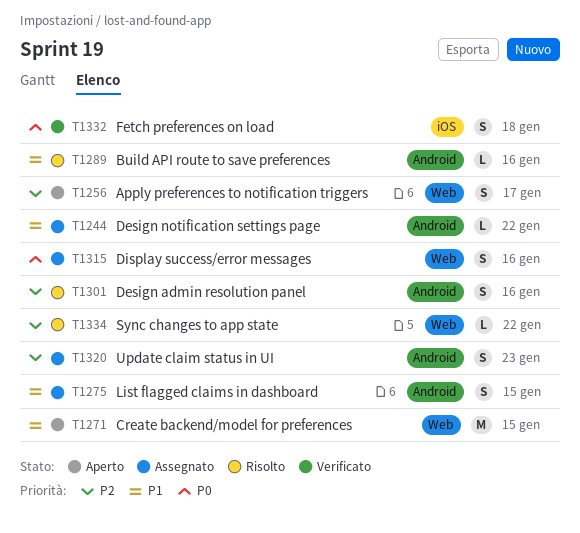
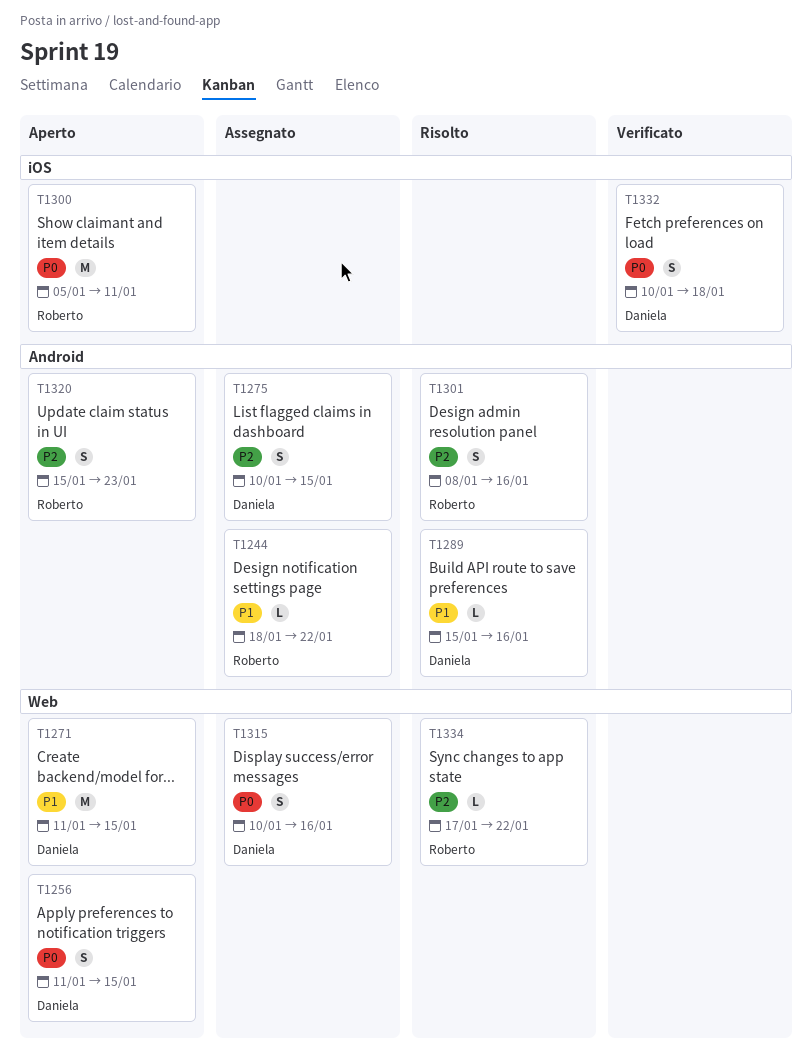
T1256, priority: P2 -> P0
T1256, due: Jan 17 -> Jan 15
T1275, priority: P1 -> P2
T1300: none -> present
T1320, status: Assegnato -> Aperto

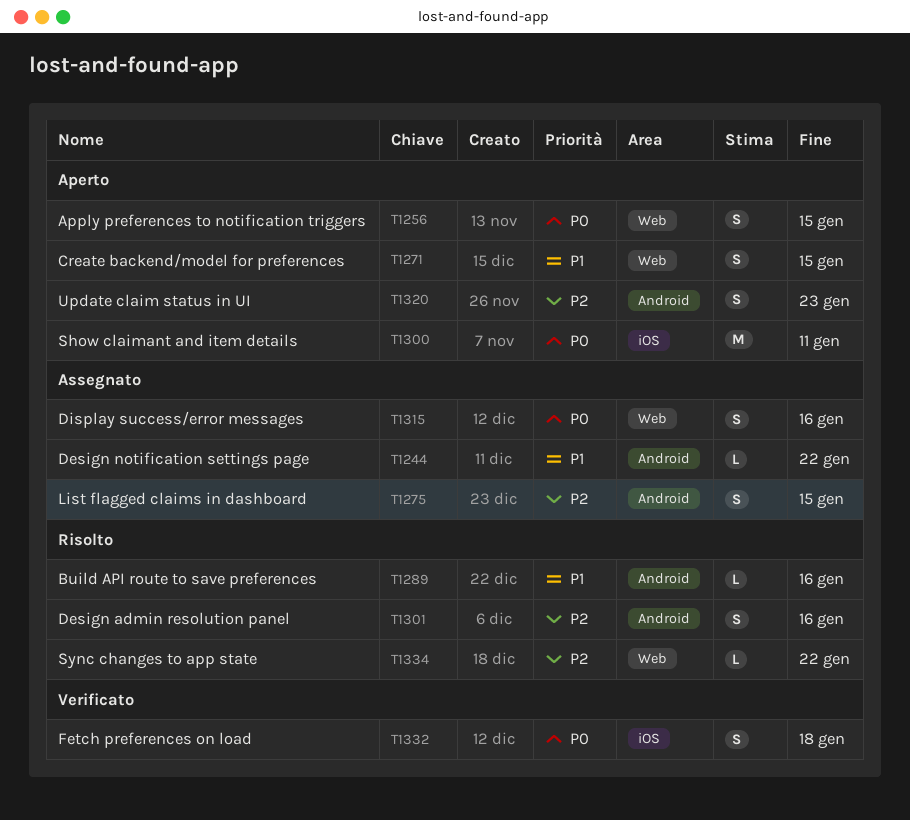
T1271, estimate: M -> S

